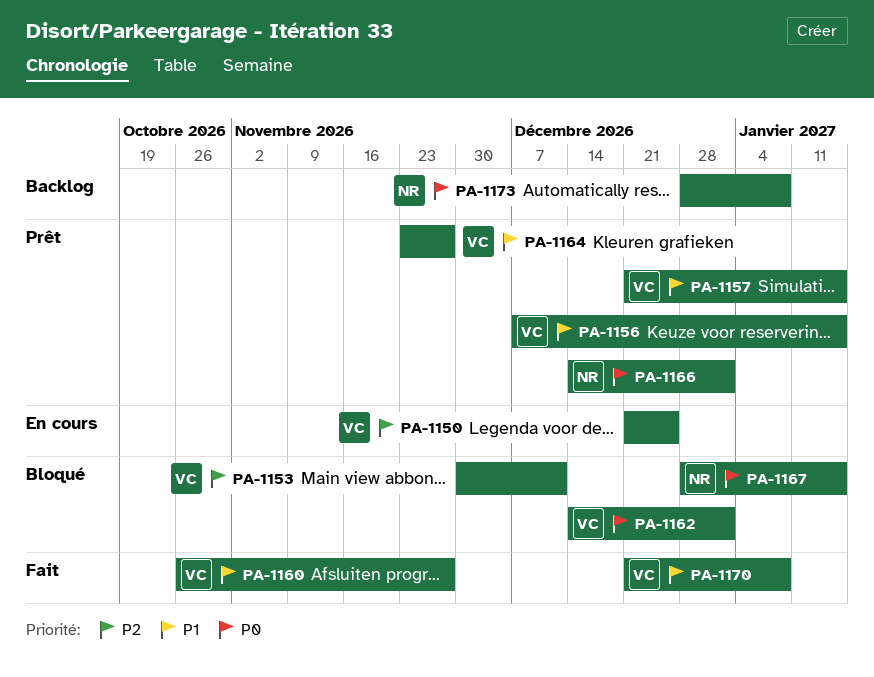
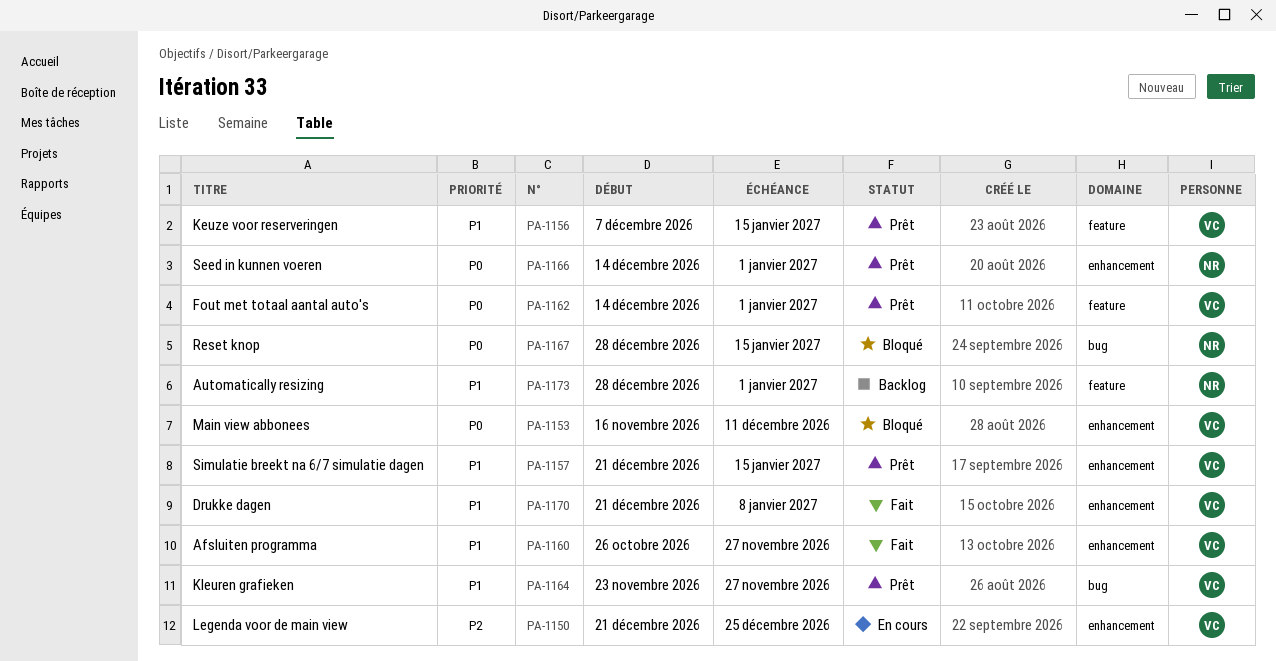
PA-1153, priority: P2 -> P0
PA-1153, start: Nov 30 -> Nov 16
PA-1162, status: Bloqué -> Prêt
PA-1173, priority: P0 -> P1
PA-1173, due: Jan 8 -> Jan 1

